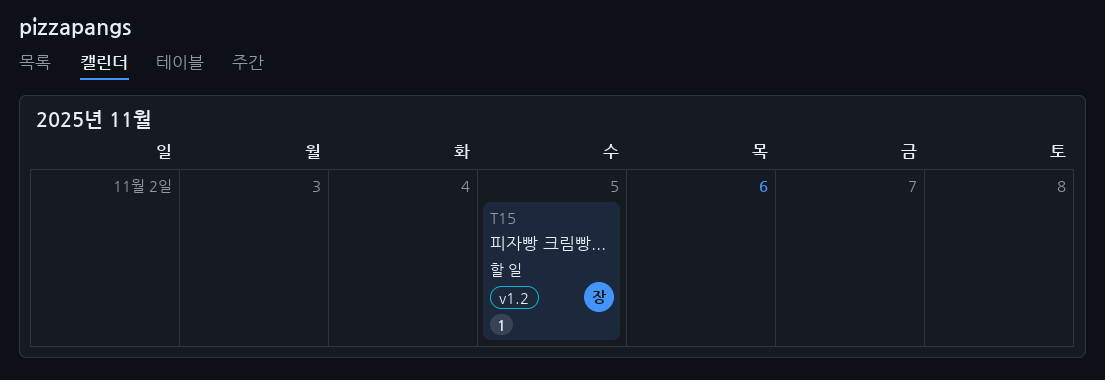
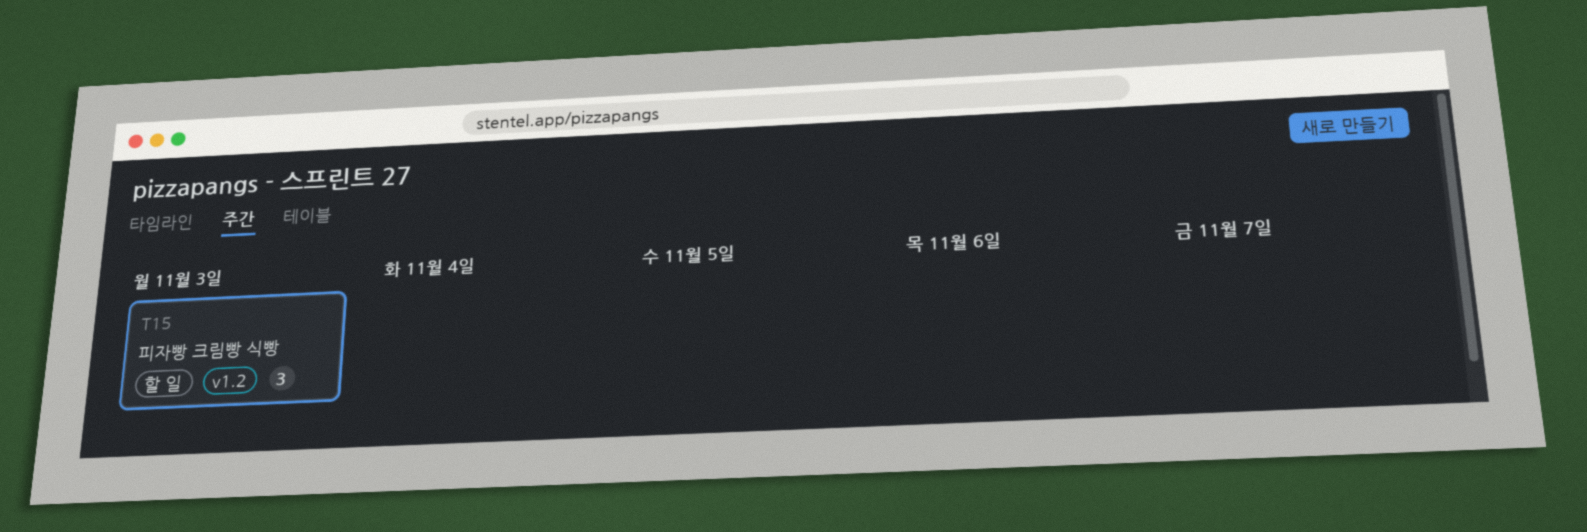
T15, estimate: 1 -> 3
T15, due: Nov 5 -> Nov 3

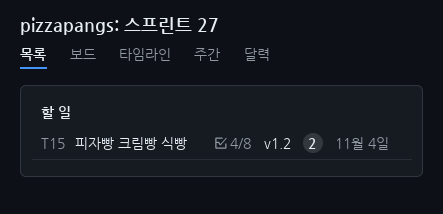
T15, estimate: 3 -> 2
T15, due: Nov 3 -> Nov 4

